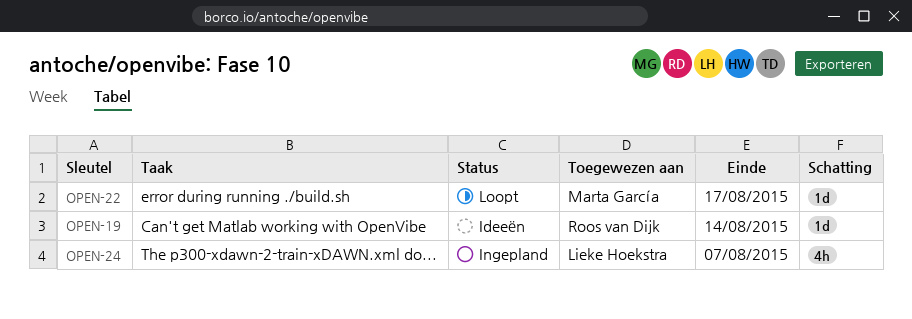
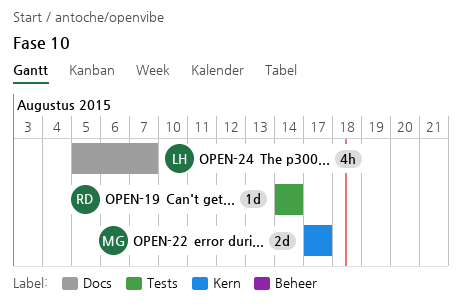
OPEN-22, estimate: 1d -> 2d

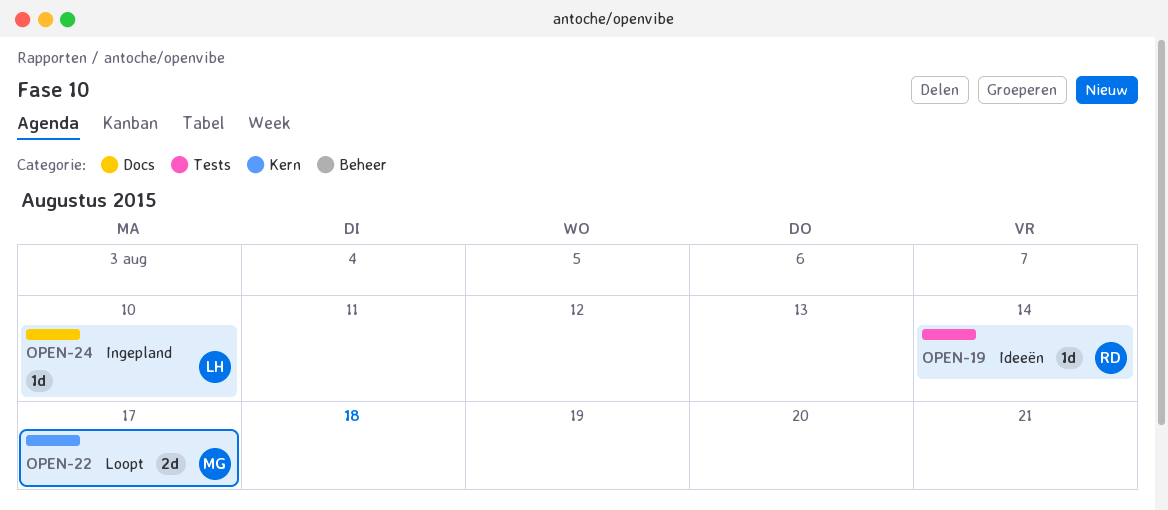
OPEN-24, estimate: 4h -> 1d
OPEN-24, due: Aug 7 -> Aug 10

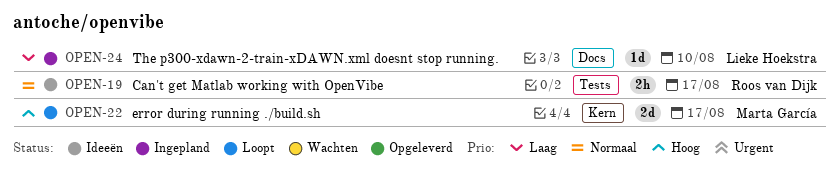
OPEN-19, estimate: 1d -> 2h
OPEN-19, due: Aug 14 -> Aug 17

